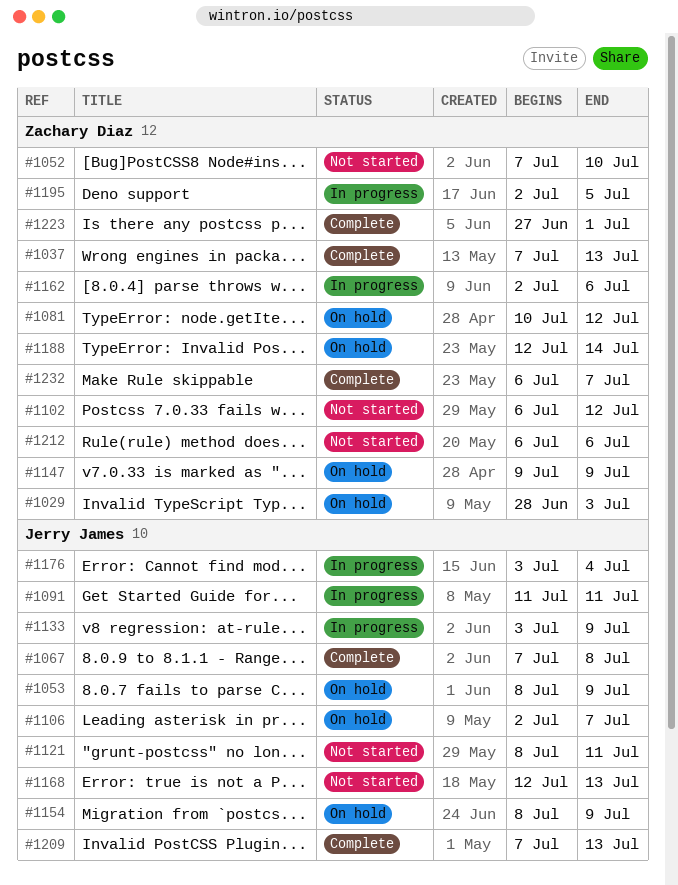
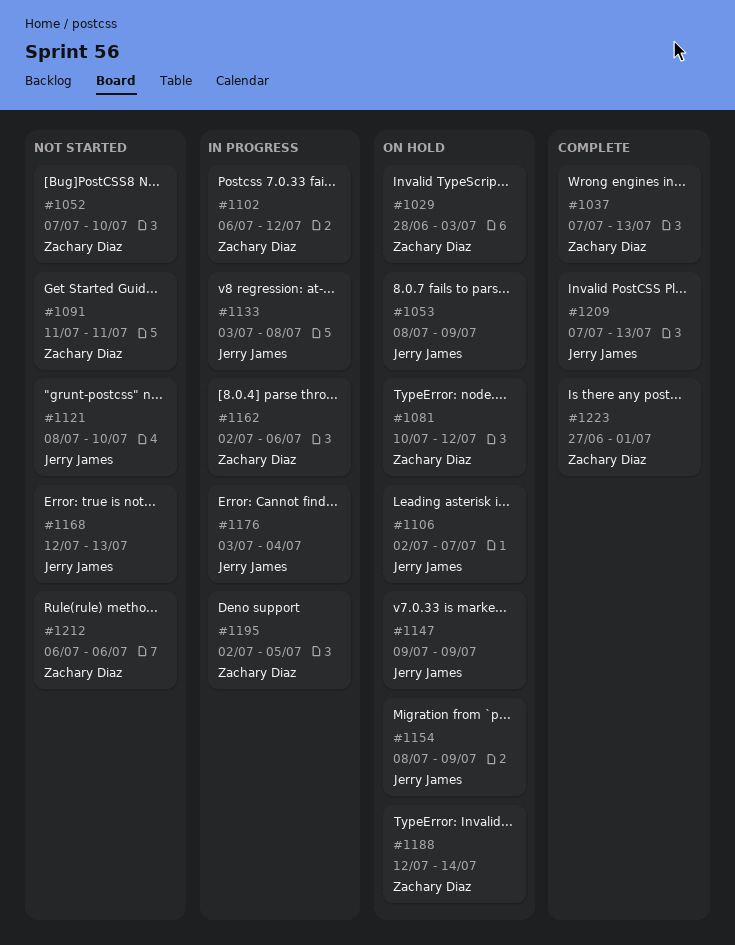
#1067: present -> none
#1091, status: In progress -> Not started
#1091, owner: Jerry James -> Zachary Diaz
#1102, status: Not started -> In progress
#1121, due: Jul 11 -> Jul 10
#1133, due: Jul 9 -> Jul 8
#1147, owner: Zachary Diaz -> Jerry James
#1232: present -> none

